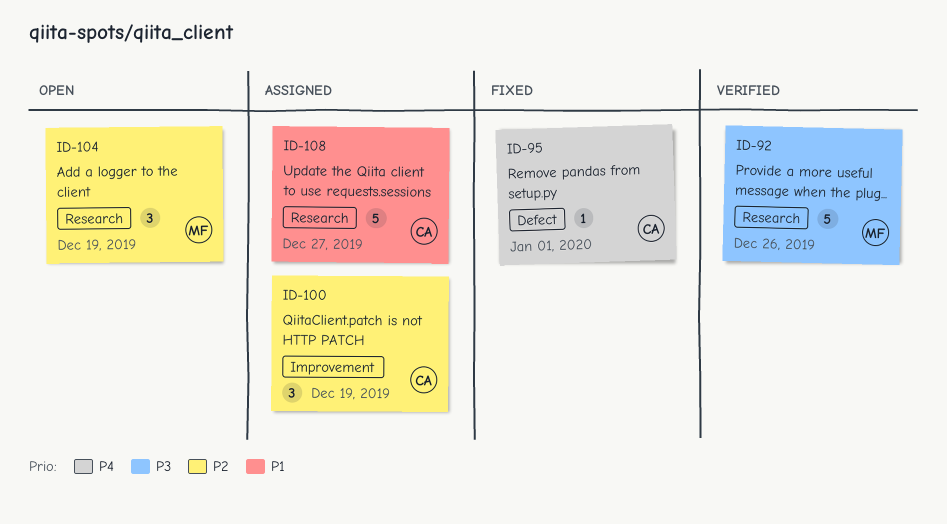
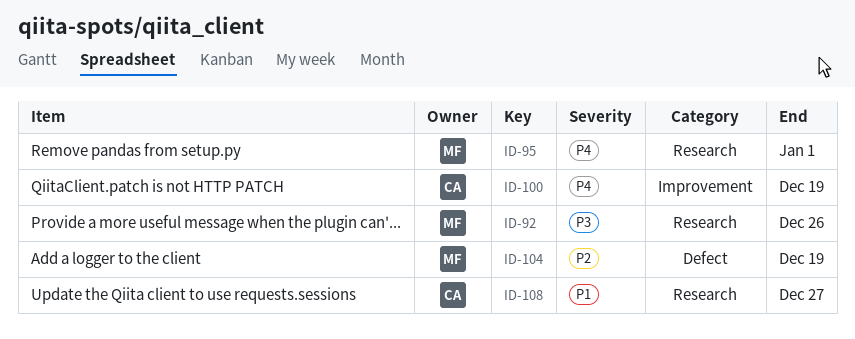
ID-95, owner: CA -> MF
ID-95, label: Defect -> Research
ID-100, priority: P2 -> P4
ID-104, label: Research -> Defect

